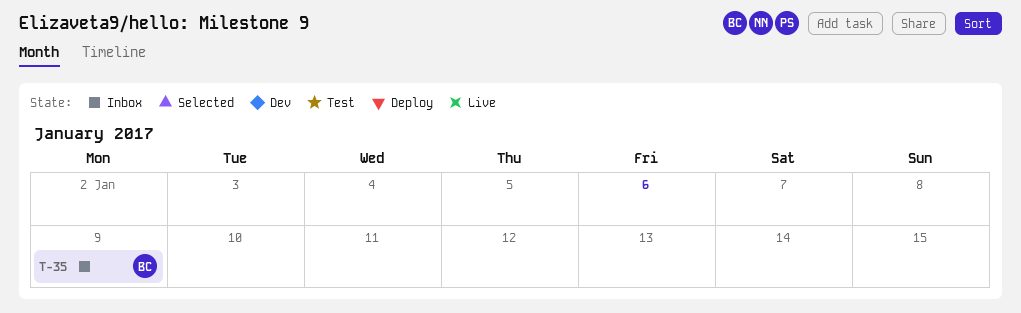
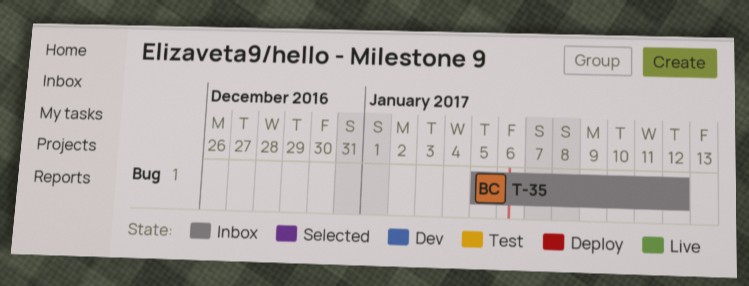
T-35, due: Jan 9 -> Jan 12

